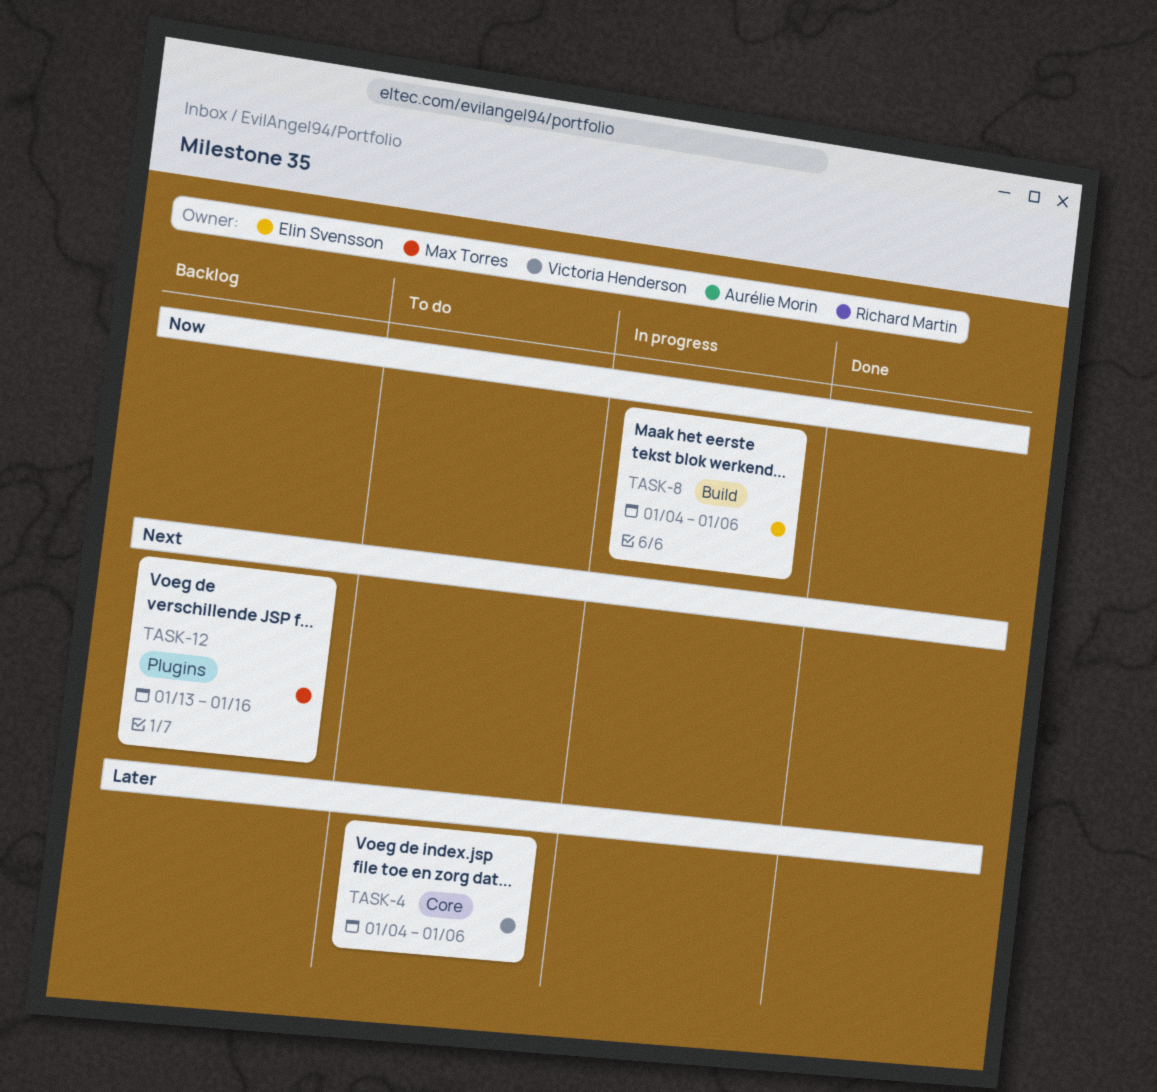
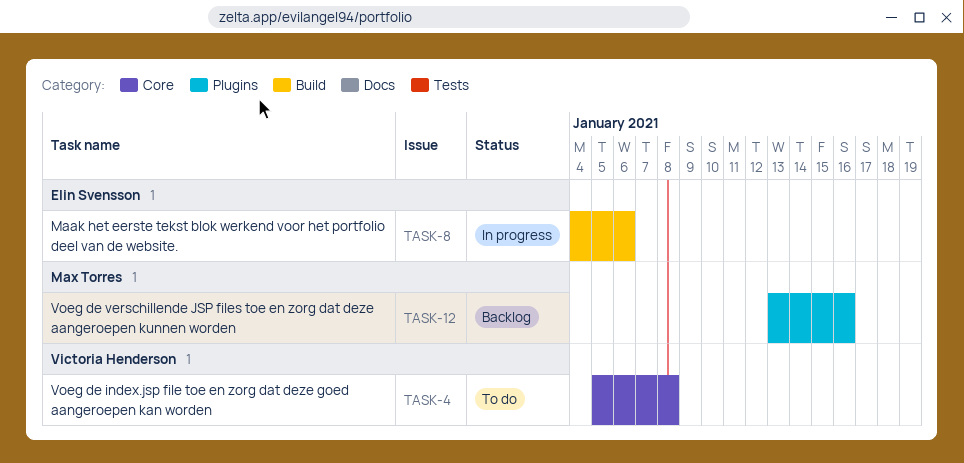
TASK-4, start: Jan 4 -> Jan 5
TASK-4, due: Jan 6 -> Jan 8

